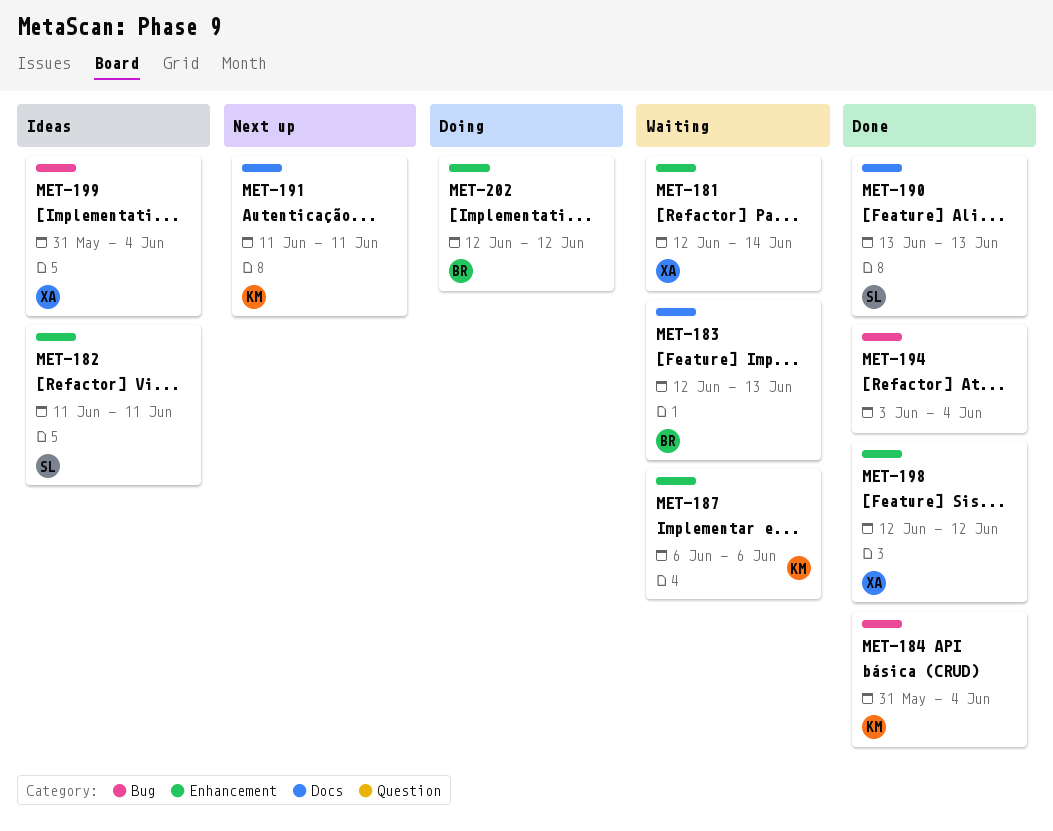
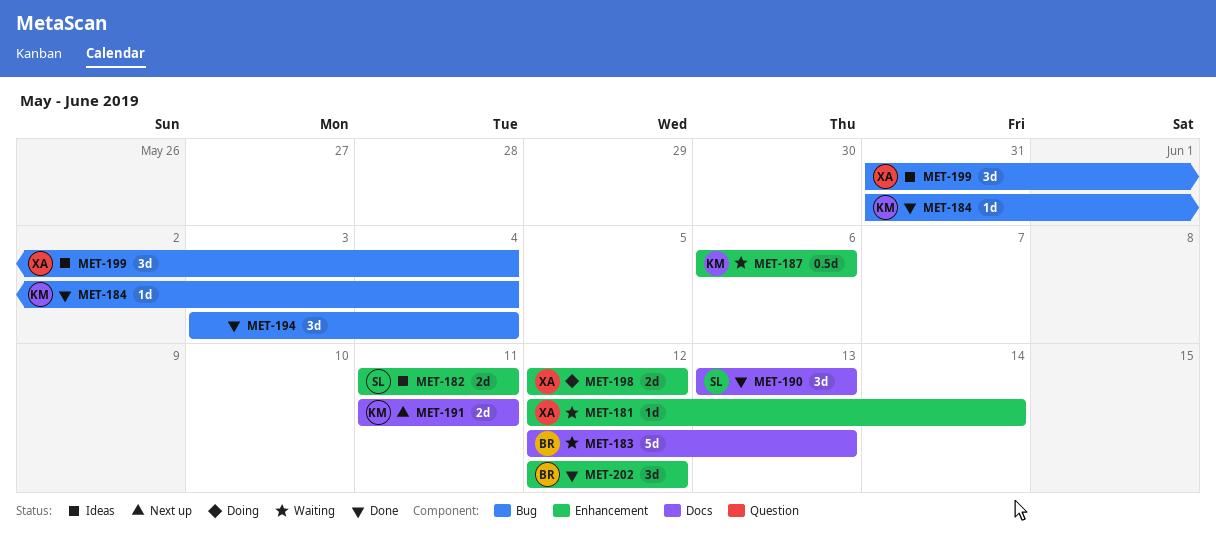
MET-198, status: Done -> Doing
MET-202, status: Doing -> Done

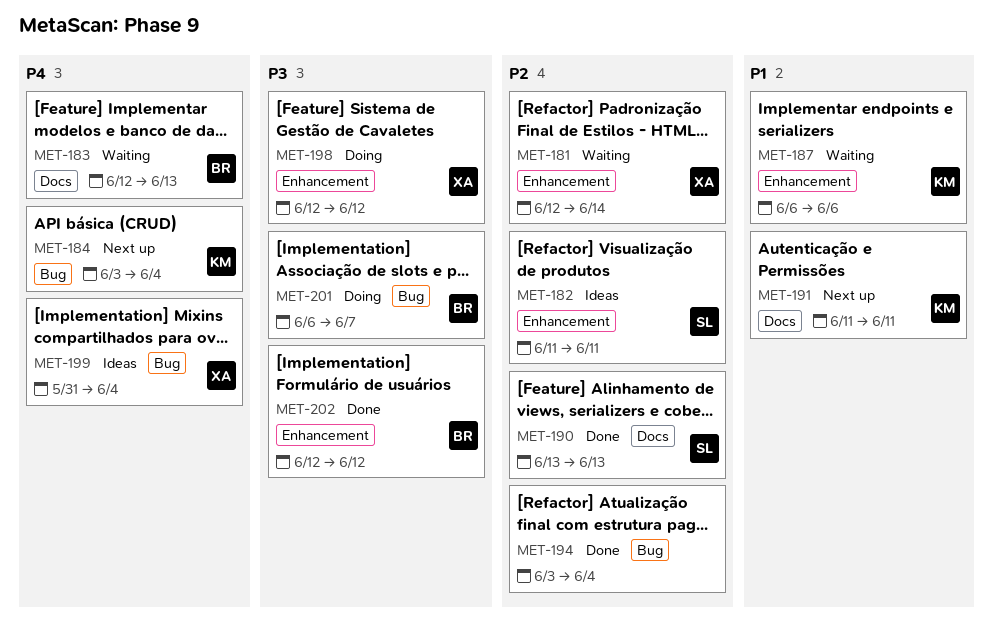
MET-184, status: Done -> Next up
MET-184, start: May 31 -> Jun 3
MET-201: none -> present

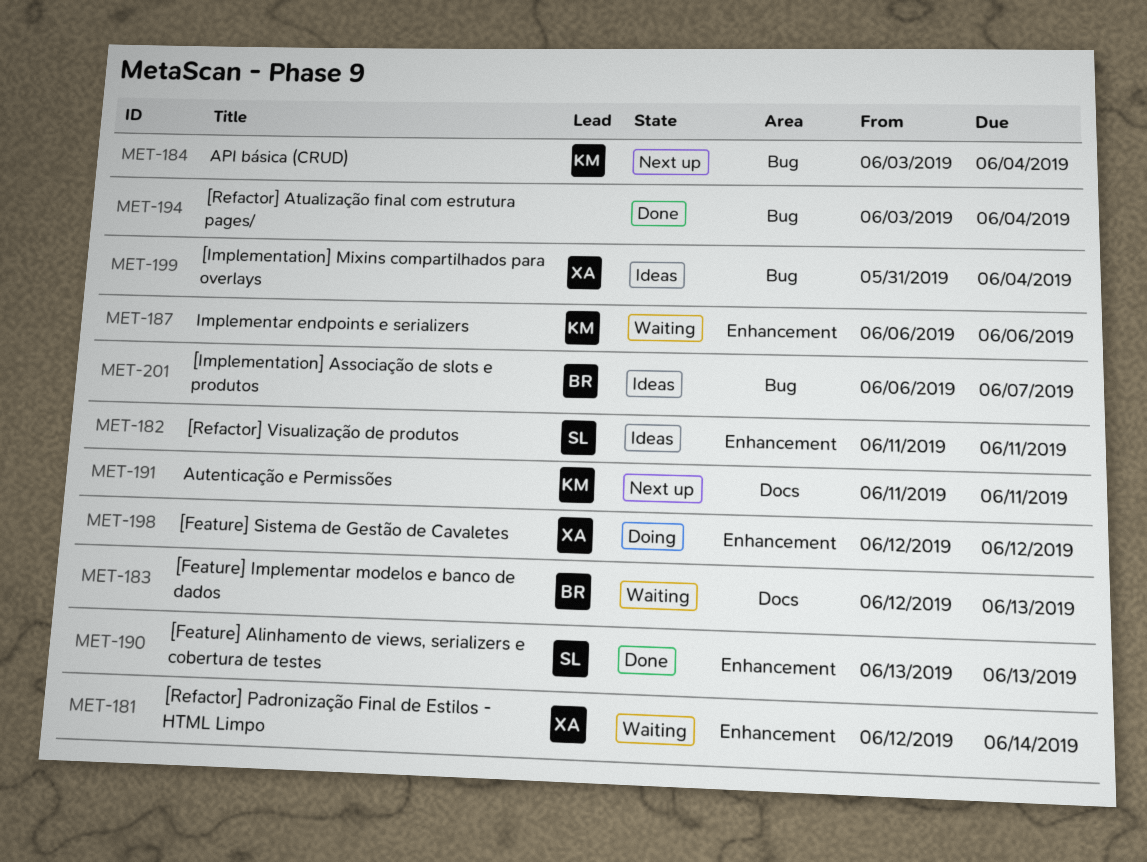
MET-190, label: Docs -> Enhancement
MET-201, status: Doing -> Ideas
MET-202: present -> none

